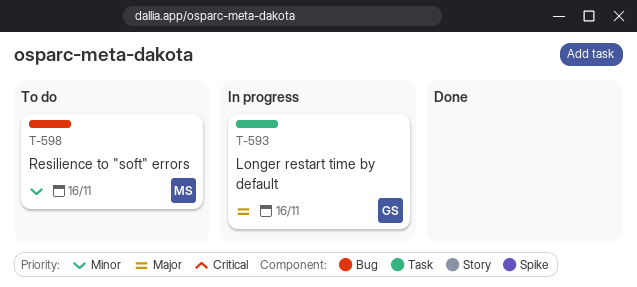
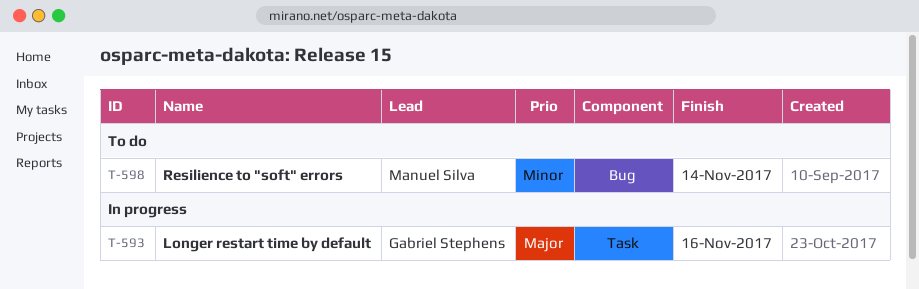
T-598, due: Nov 16 -> Nov 14

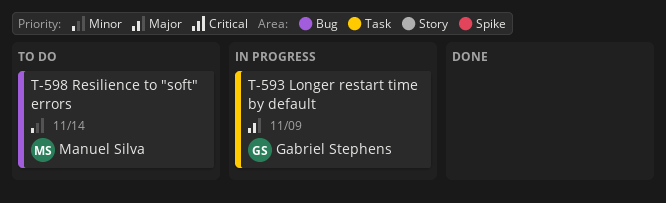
T-593, due: Nov 16 -> Nov 9

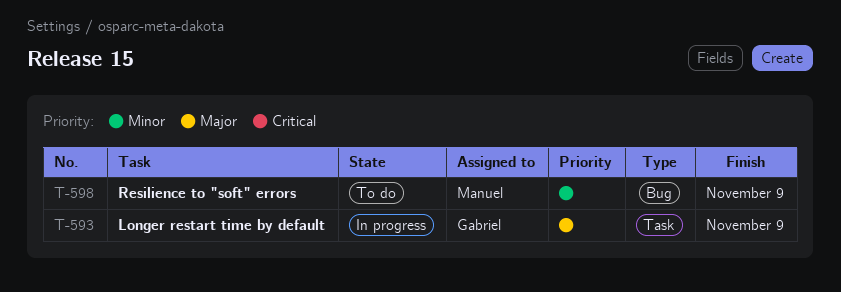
T-598, due: Nov 14 -> Nov 9

